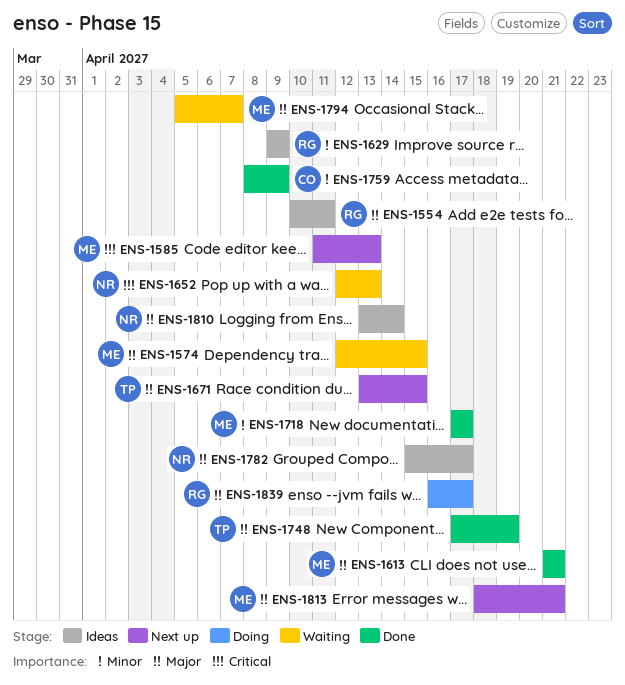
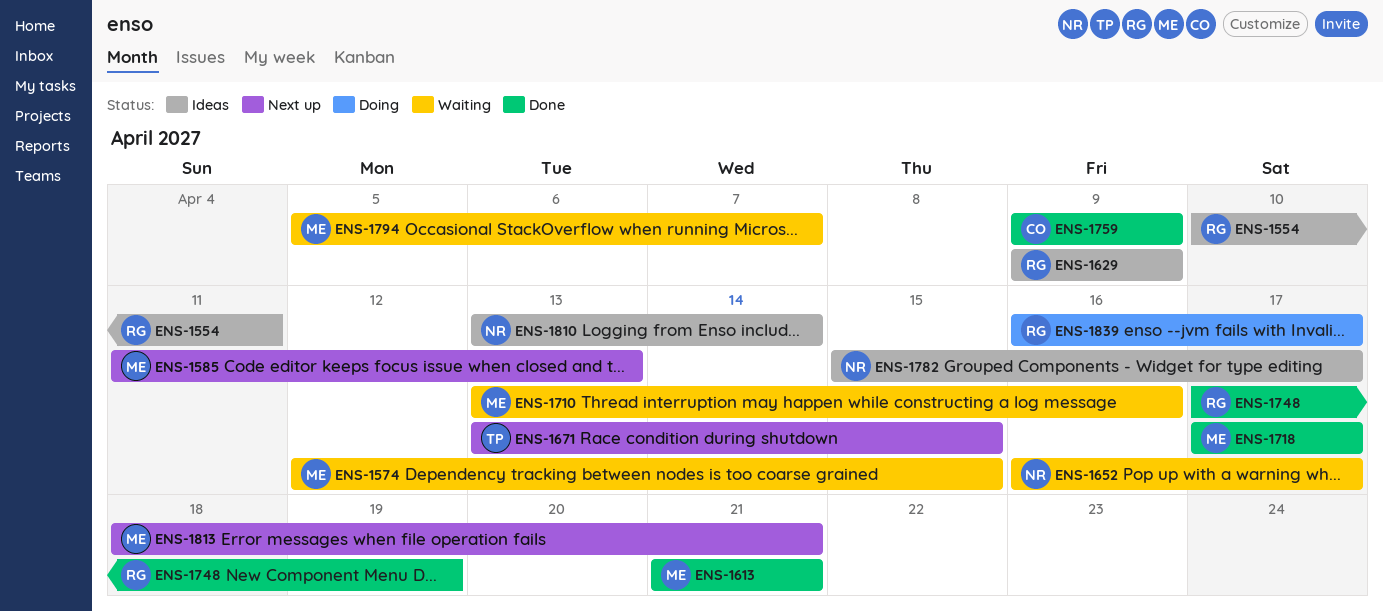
ENS-1652, start: Apr 12 -> Apr 16
ENS-1652, due: Apr 13 -> Apr 17
ENS-1710: none -> present
ENS-1748, owner: TP -> RG
ENS-1759, start: Apr 8 -> Apr 9

